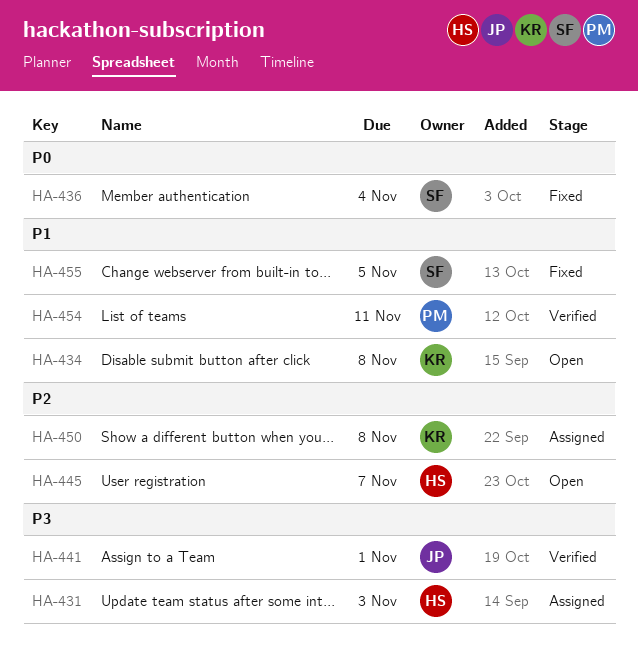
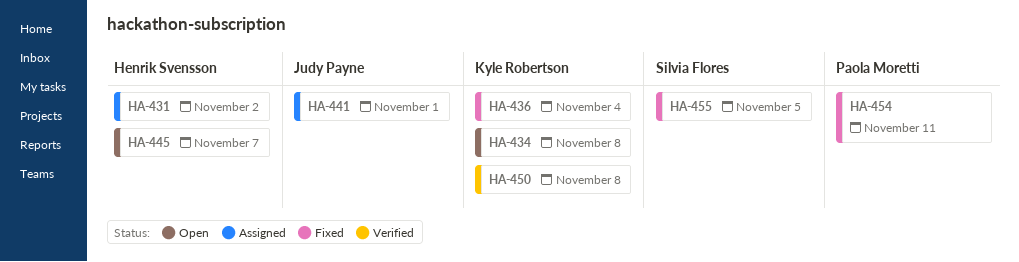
HA-431, due: Nov 3 -> Nov 2
HA-436, owner: Silvia Flores -> Kyle Robertson
HA-441, status: Verified -> Assigned
HA-450, status: Assigned -> Verified
HA-454, status: Verified -> Fixed

